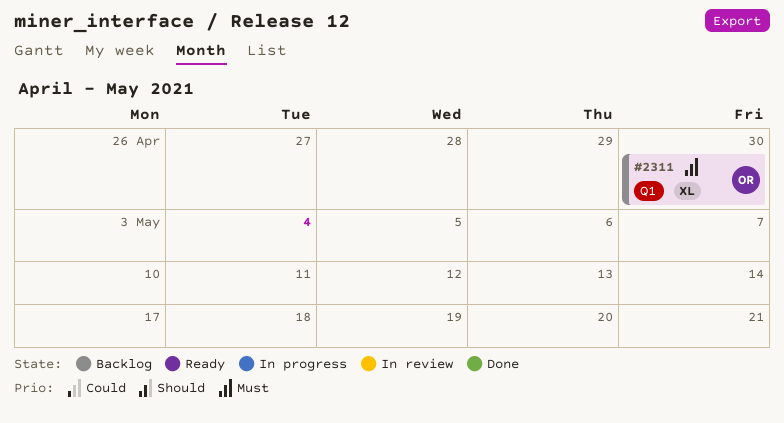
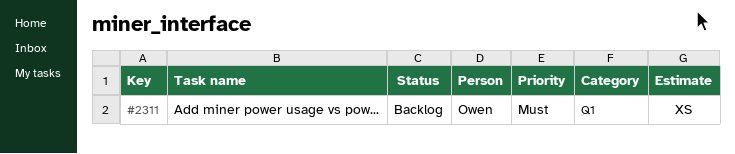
#2311, estimate: XL -> XS

